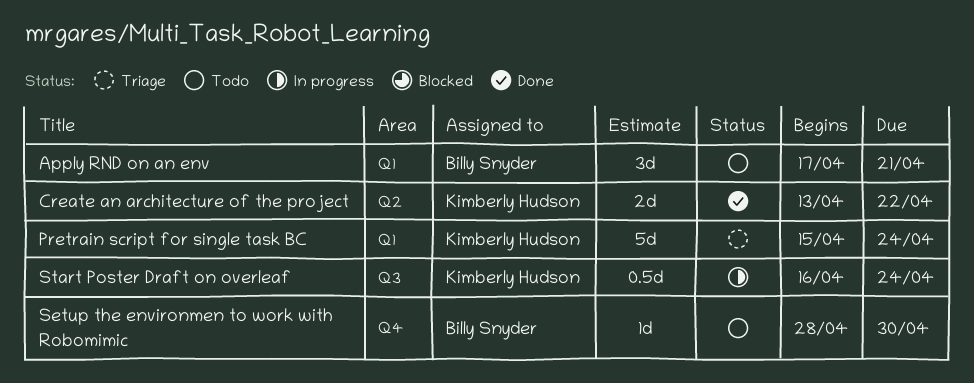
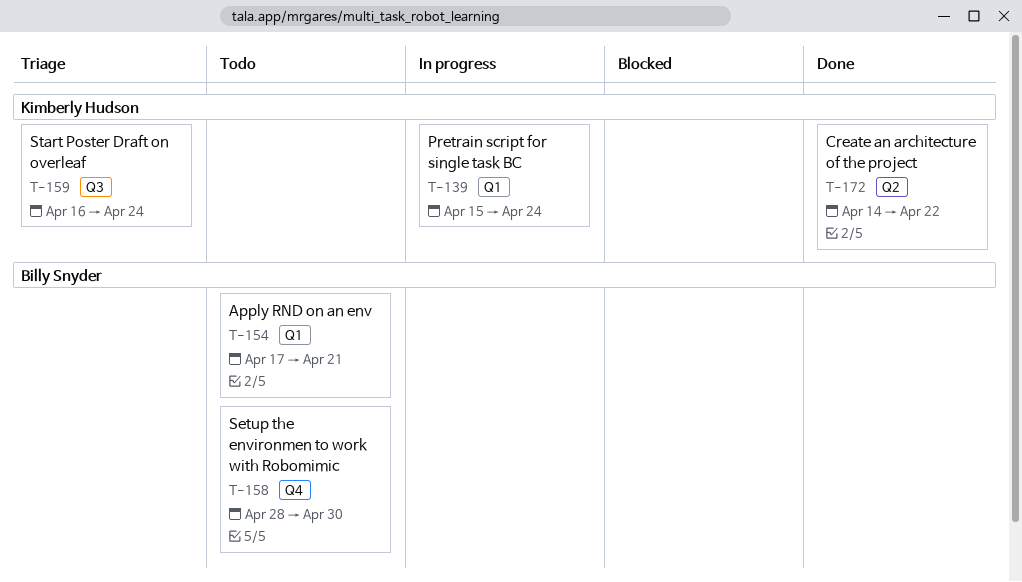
Create an architecture of the project, start: Apr 13 -> Apr 14
Pretrain script for single task BC, status: Triage -> In progress
Start Poster Draft on overleaf, status: In progress -> Triage

